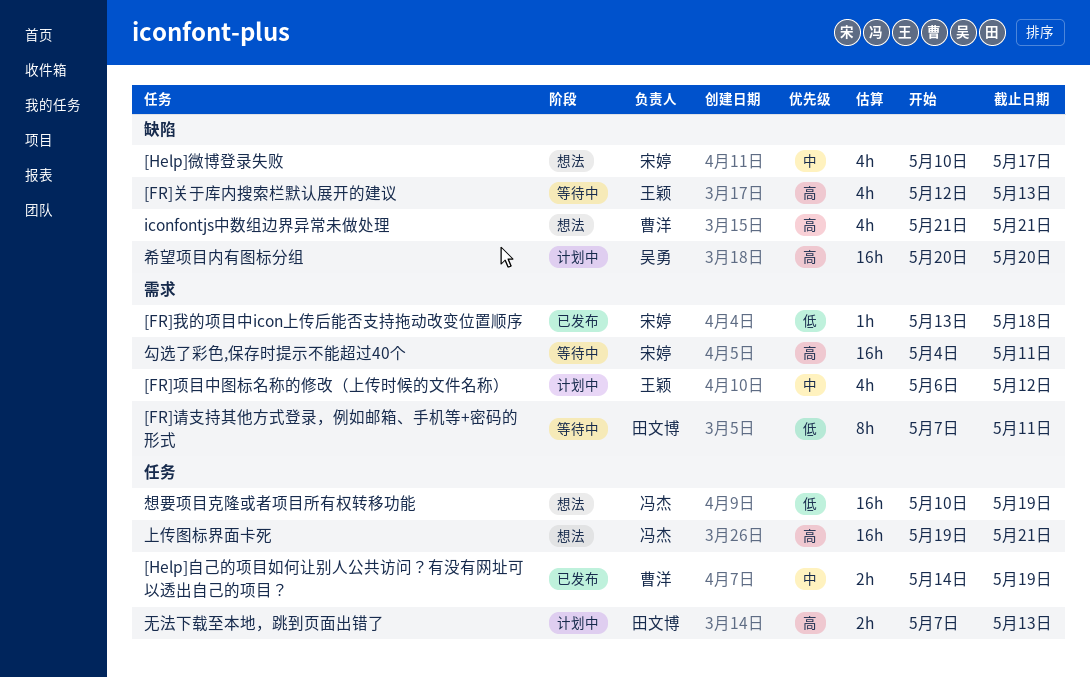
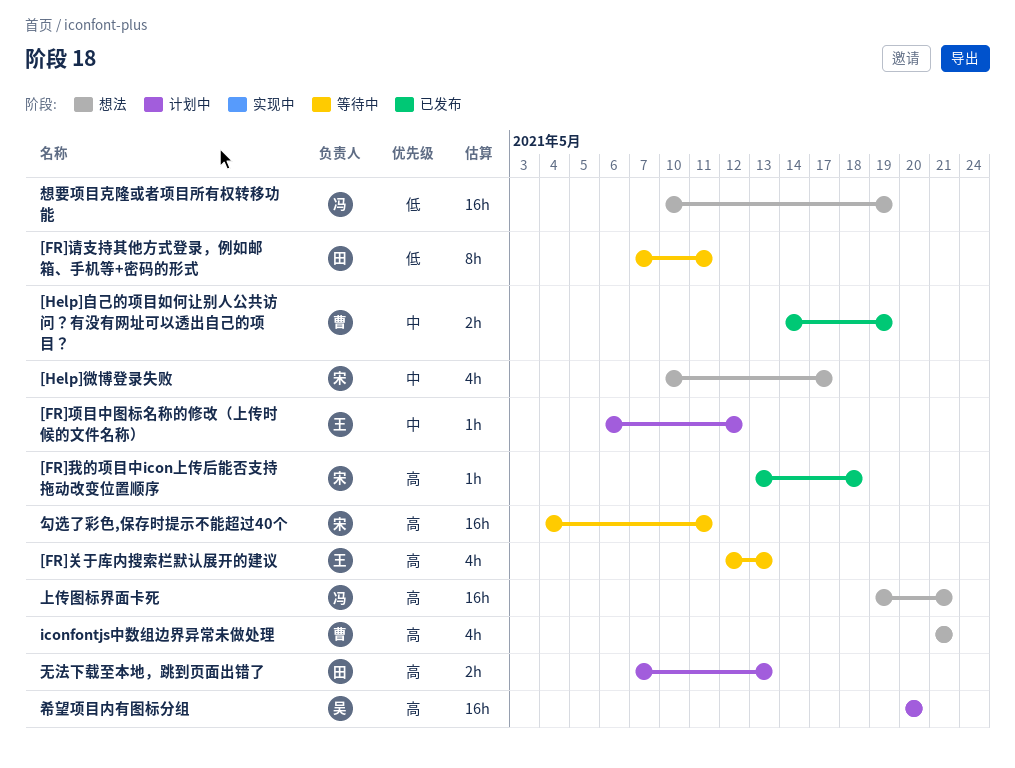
[FR]我的项目中icon上传后能否支持拖动改变位置顺序, priority: 低 -> 高
[FR]项目中图标名称的修改（上传时候的文件名称）, estimate: 4h -> 1h

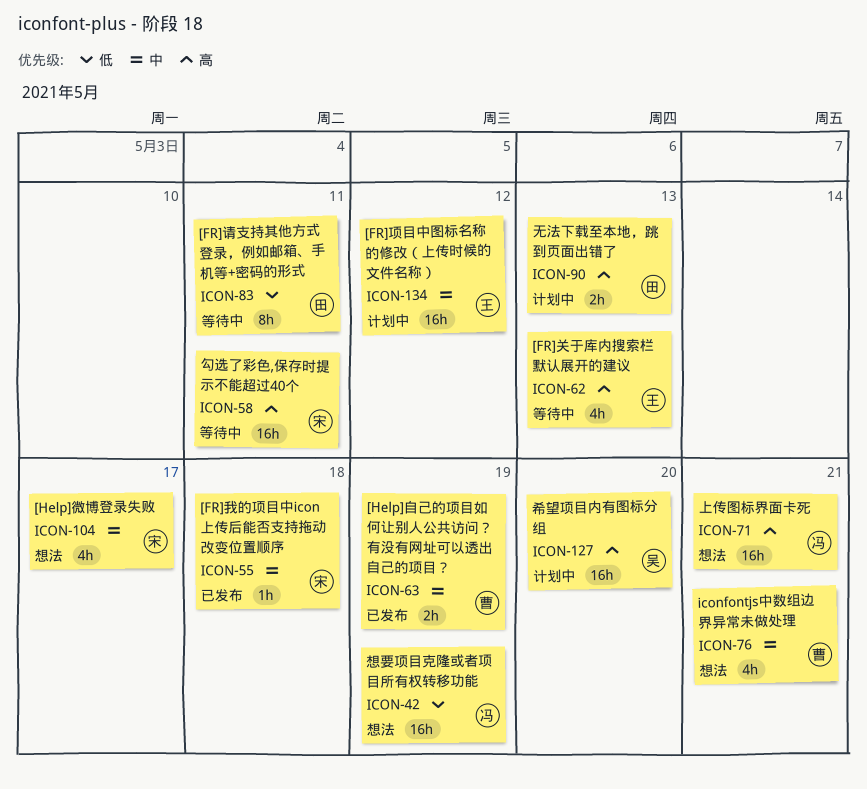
[FR]我的项目中icon上传后能否支持拖动改变位置顺序, priority: 高 -> 中
[FR]项目中图标名称的修改（上传时候的文件名称）, estimate: 1h -> 16h
iconfontjs中数组边界异常未做处理, priority: 高 -> 中

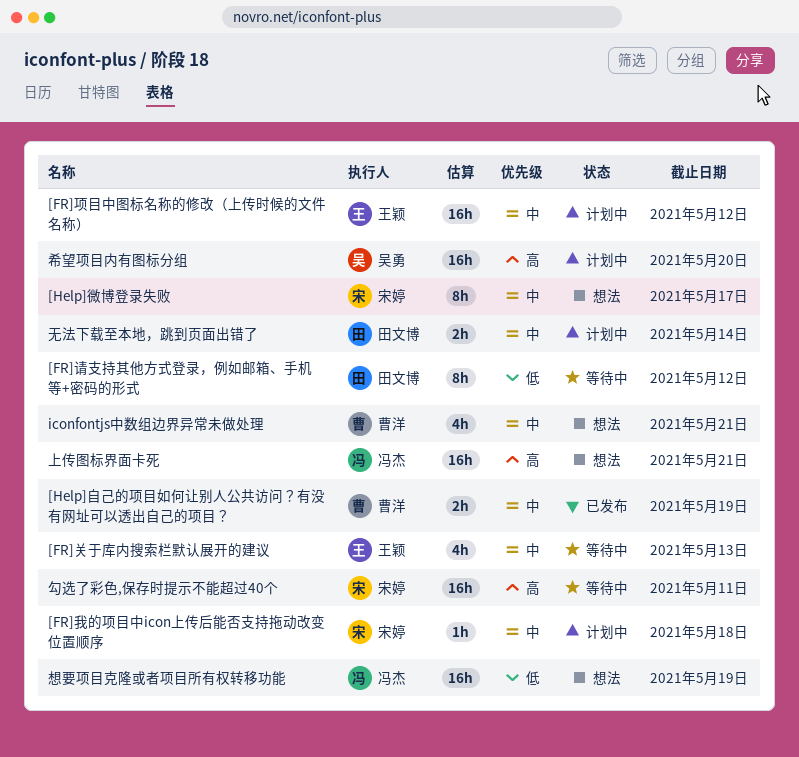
[FR]关于库内搜索栏默认展开的建议, priority: 高 -> 中
[FR]我的项目中icon上传后能否支持拖动改变位置顺序, status: 已发布 -> 计划中
[FR]请支持其他方式登录，例如邮箱、手机等+密码的形式, due: May 11 -> May 12
[Help]微博登录失败, estimate: 4h -> 8h
无法下载至本地，跳到页面出错了, priority: 高 -> 中
无法下载至本地，跳到页面出错了, due: May 13 -> May 14

